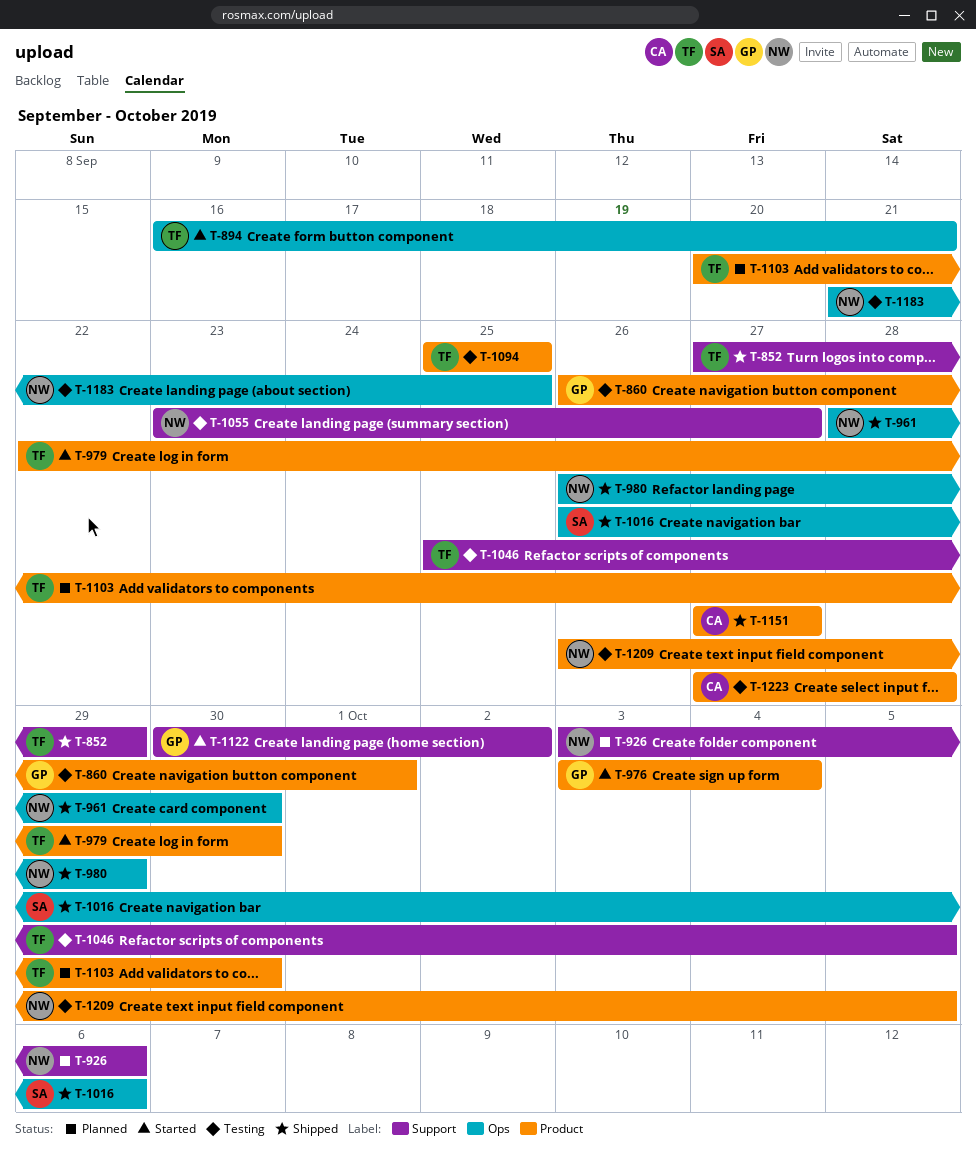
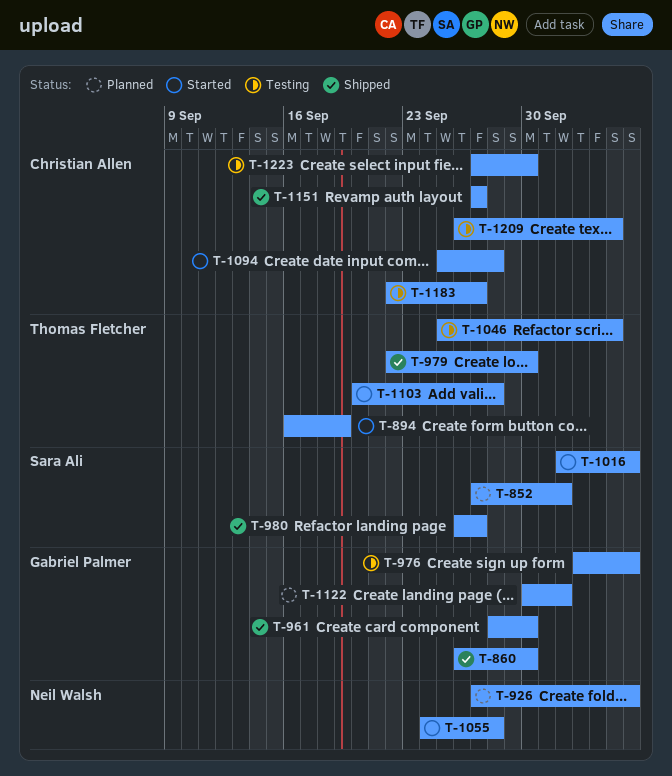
T-852, status: Shipped -> Planned
T-852, owner: Thomas Fletcher -> Sara Ali
T-852, due: Sep 29 -> Oct 2
T-860, status: Testing -> Shipped
T-860, due: Oct 1 -> Sep 30
T-894, due: Sep 21 -> Sep 19
T-926, start: Oct 3 -> Sep 27
T-961, owner: Neil Walsh -> Gabriel Palmer
T-976, status: Started -> Testing
T-976, due: Oct 4 -> Oct 6
T-979, status: Started -> Shipped
T-980, owner: Neil Walsh -> Sara Ali
T-980, due: Sep 29 -> Sep 27
T-1016, status: Shipped -> Started
T-1016, start: Sep 26 -> Oct 2
T-1055, status: Testing -> Started
T-1055, start: Sep 23 -> Sep 24
T-1055, due: Sep 27 -> Sep 28
T-1094, status: Testing -> Started
T-1094, owner: Thomas Fletcher -> Christian Allen
T-1094, due: Sep 25 -> Sep 28
T-1103, status: Planned -> Started
T-1103, due: Sep 30 -> Sep 28
T-1122, status: Started -> Planned
T-1183, owner: Neil Walsh -> Christian Allen
T-1183, start: Sep 21 -> Sep 22
T-1183, due: Sep 25 -> Sep 27
T-1209, owner: Neil Walsh -> Christian Allen
T-1223, due: Sep 28 -> Sep 30

